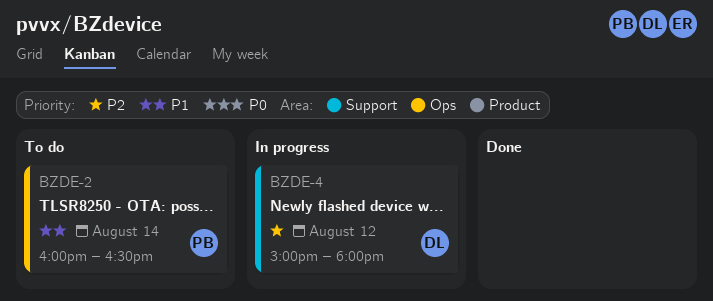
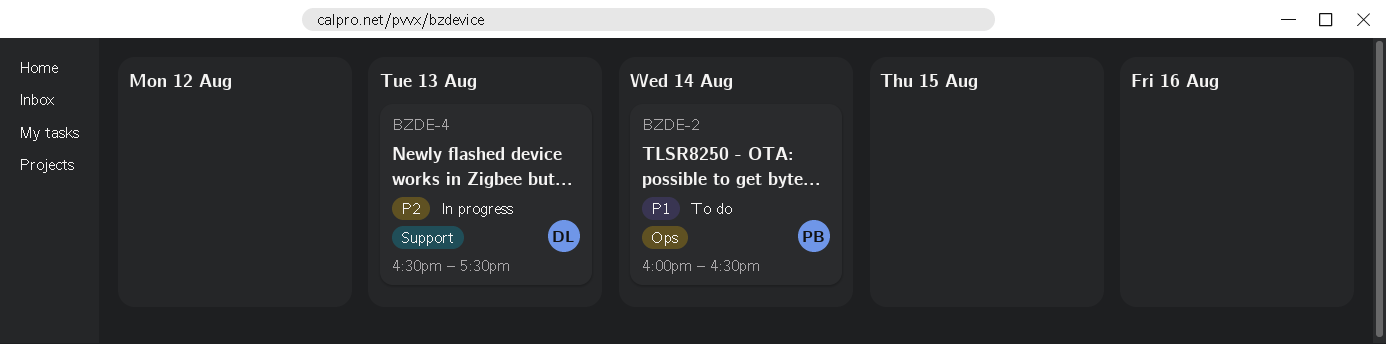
BZDE-4, day: Aug 12 -> Aug 13
BZDE-4, begins: 15:00 -> 16:30
BZDE-4, ends: 18:00 -> 17:30

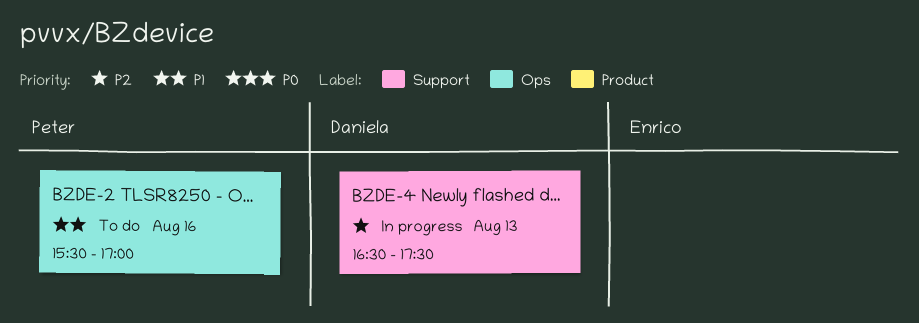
BZDE-2, day: Aug 14 -> Aug 16
BZDE-2, begins: 16:00 -> 15:30
BZDE-2, ends: 16:30 -> 17:00

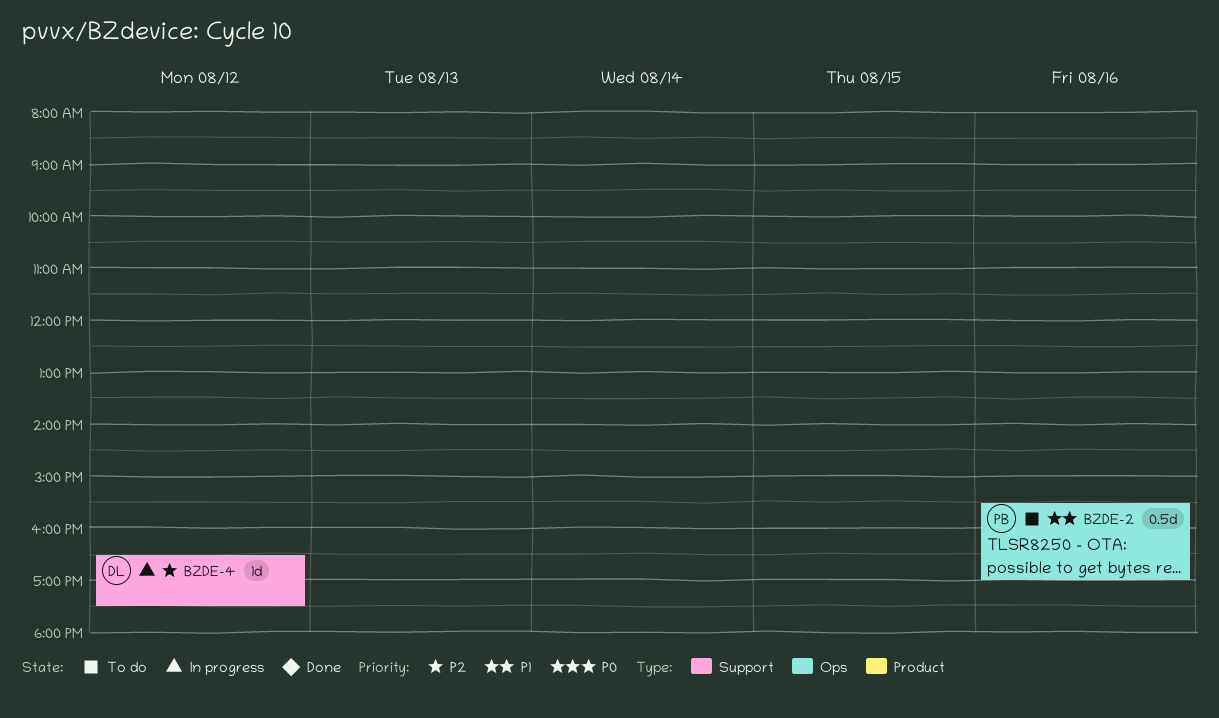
BZDE-4, day: Aug 13 -> Aug 12

